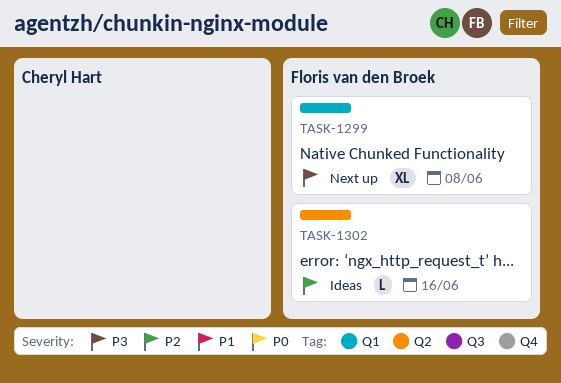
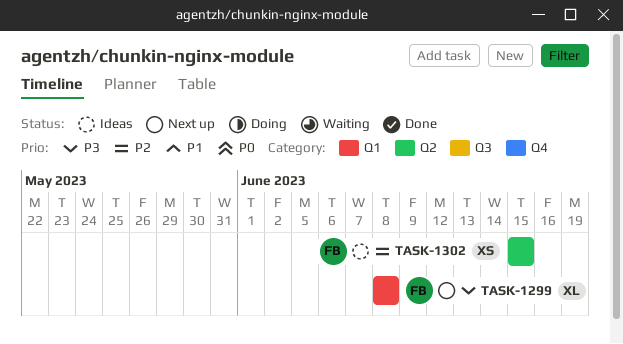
TASK-1302, estimate: L -> XS
TASK-1302, due: Jun 16 -> Jun 15

